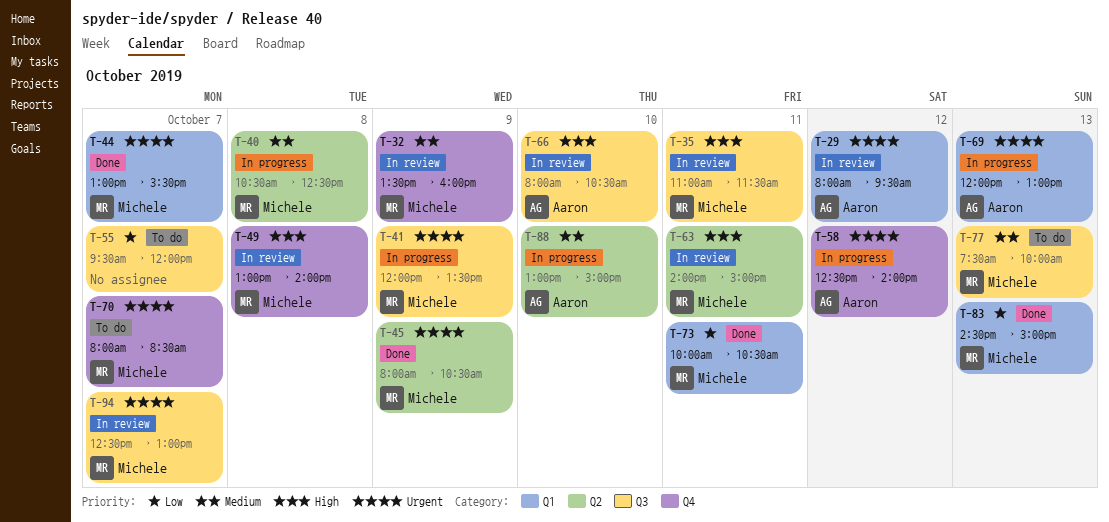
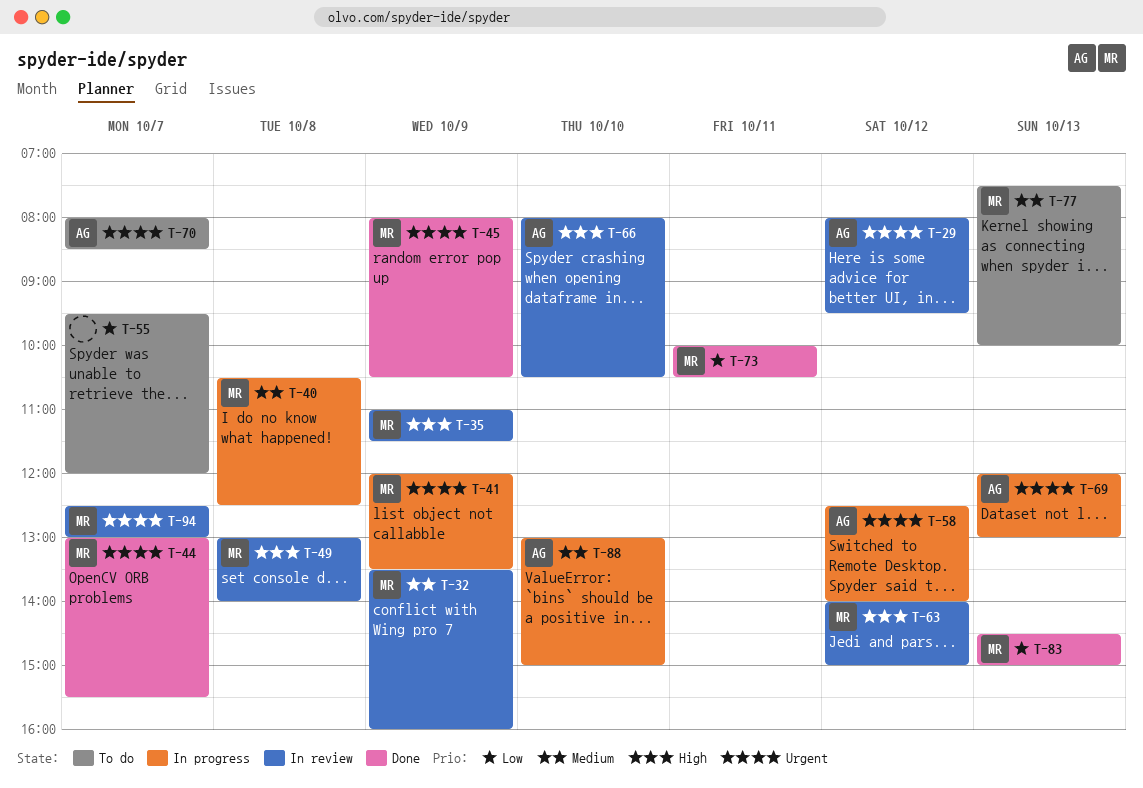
T-35, day: Oct 11 -> Oct 9
T-63, day: Oct 11 -> Oct 12
T-70, owner: Michele -> Aaron

